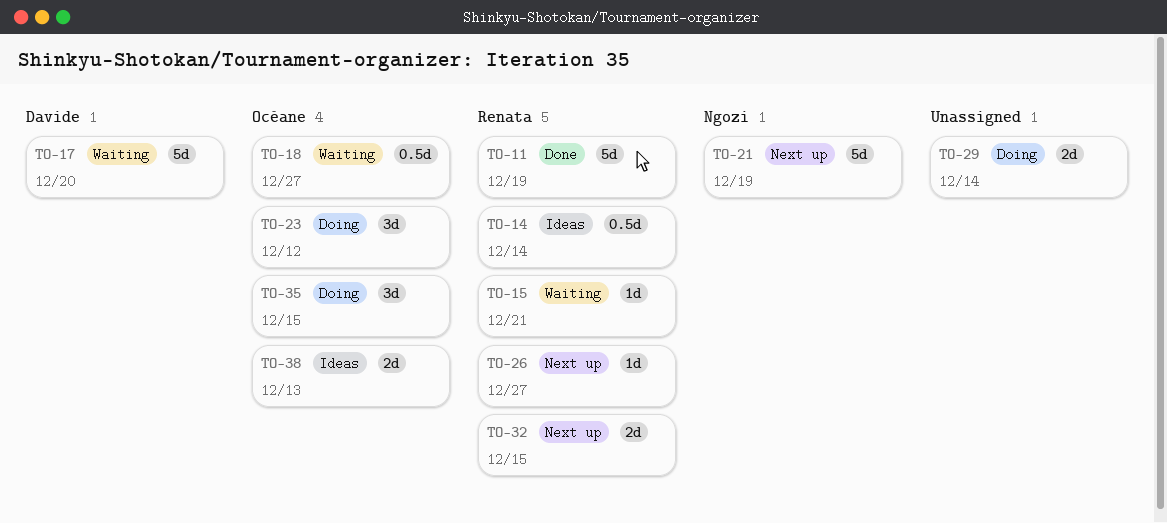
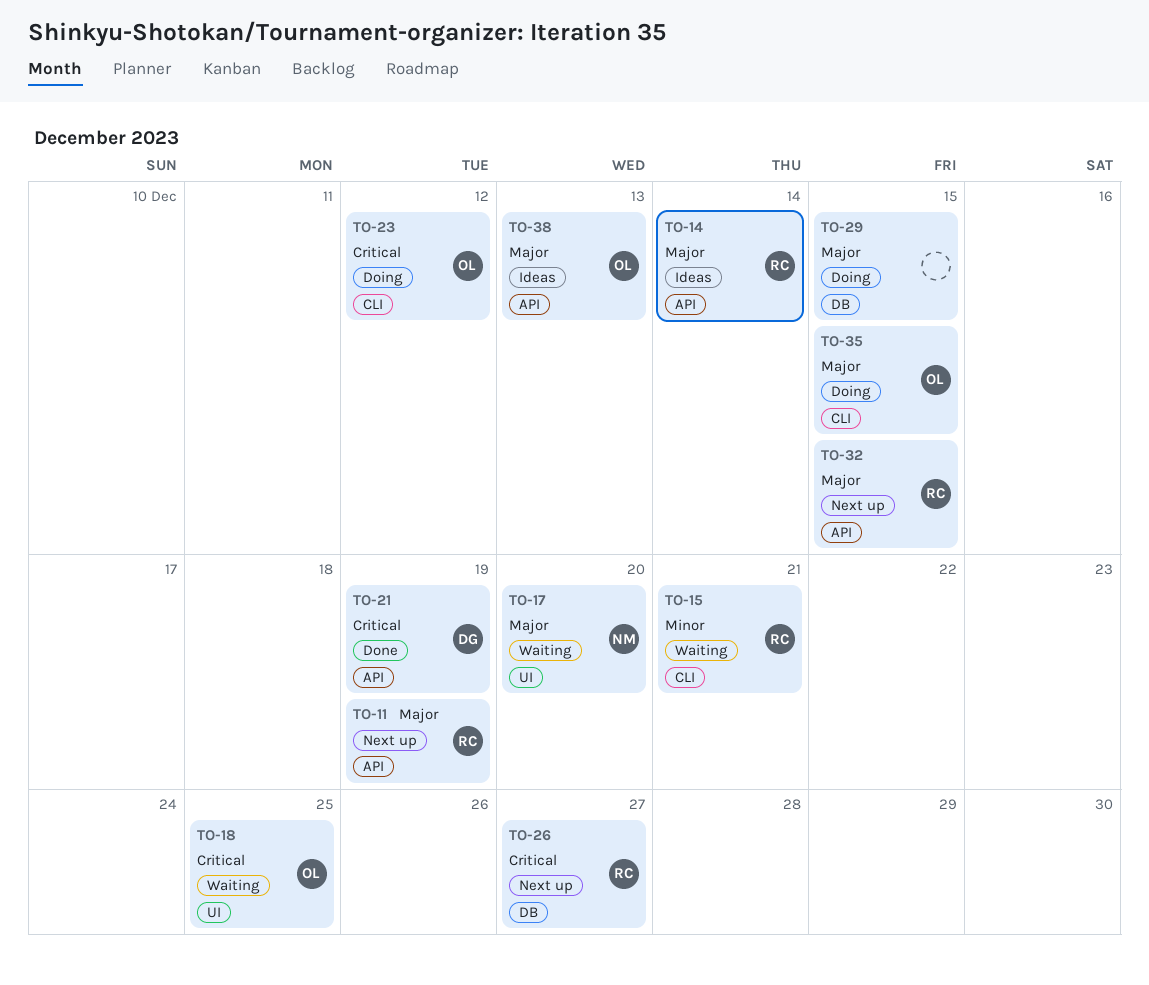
TO-11, status: Done -> Next up
TO-17, owner: Davide -> Ngozi
TO-18, due: Dec 27 -> Dec 25
TO-21, status: Next up -> Done
TO-21, owner: Ngozi -> Davide
TO-29, due: Dec 14 -> Dec 15

